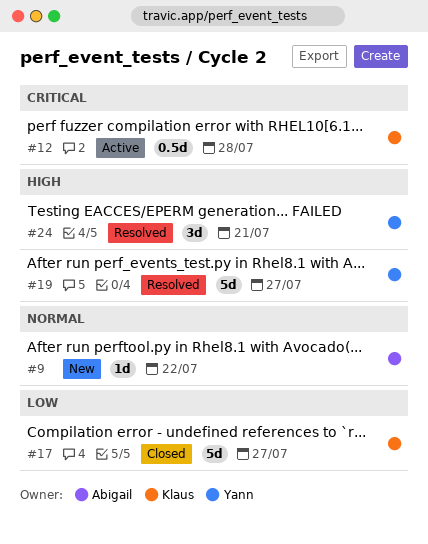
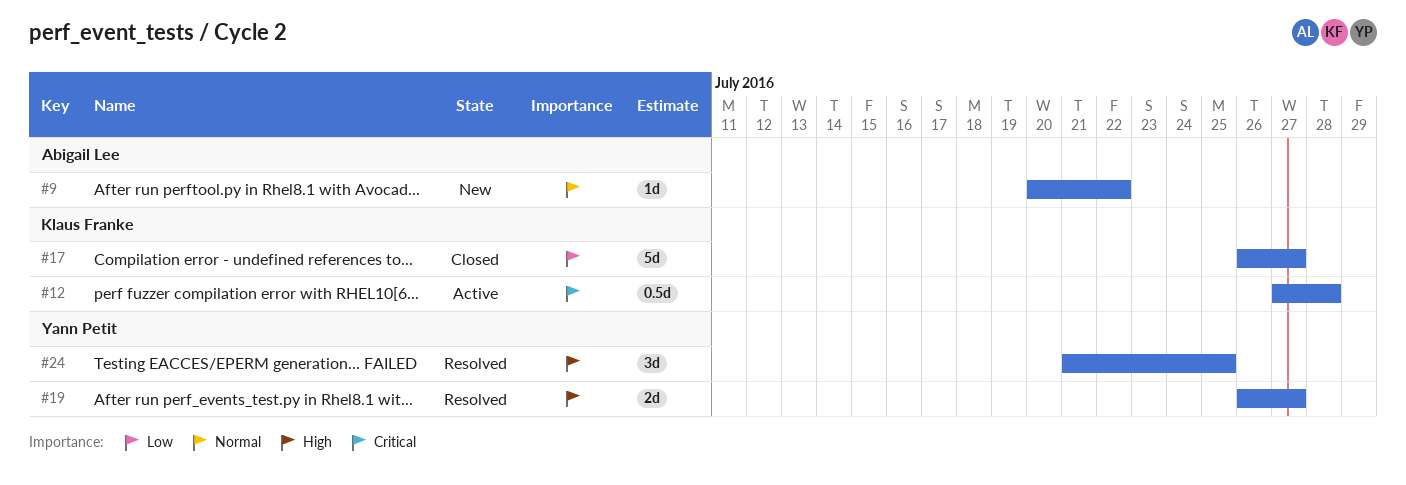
#19, estimate: 5d -> 2d
#24, due: Jul 21 -> Jul 25

